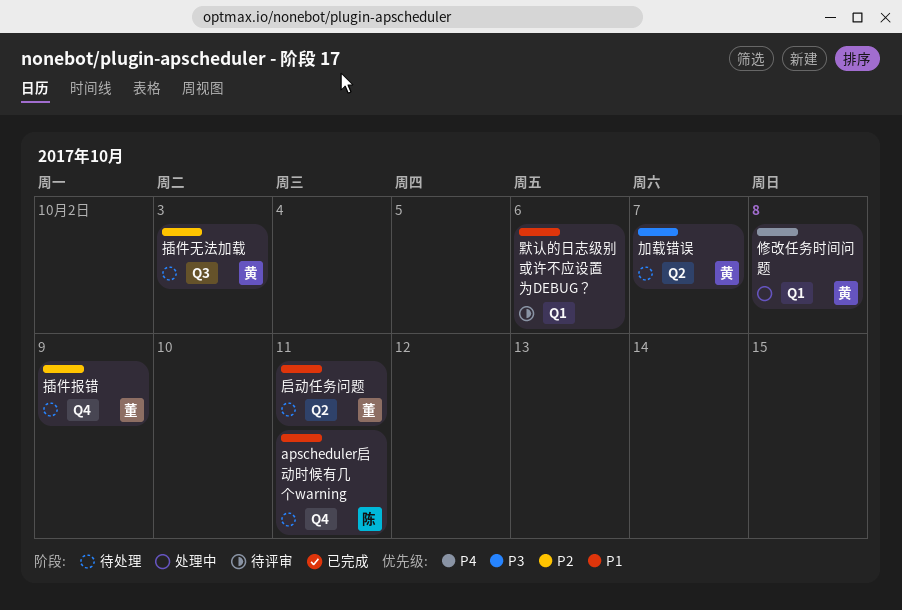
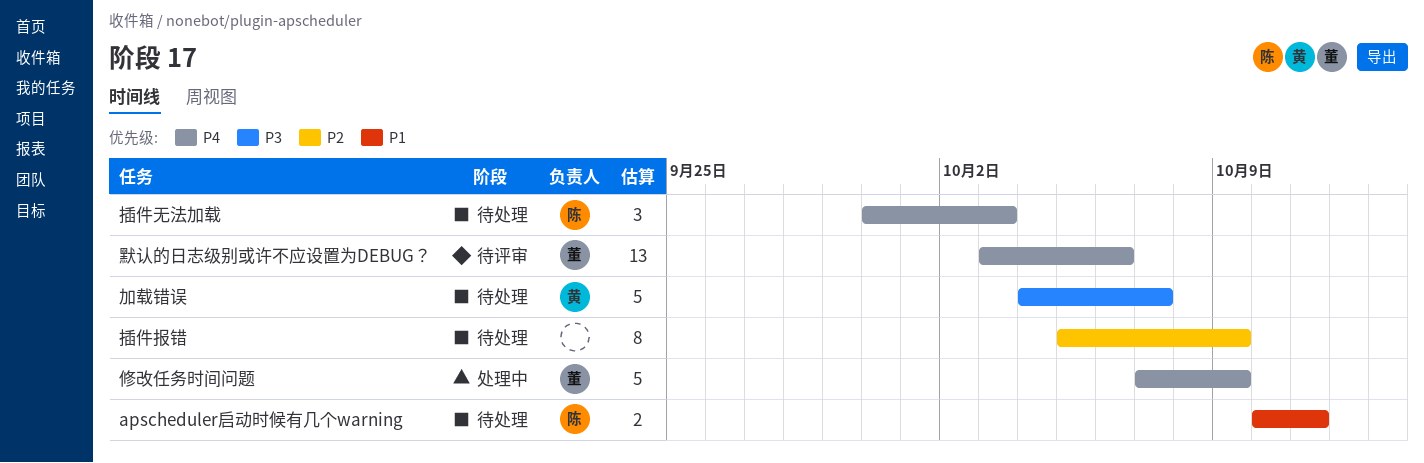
修改任务时间问题, owner: 黄 -> 董
修改任务时间问题, due: Oct 8 -> Oct 9
启动任务问题: present -> none
插件报错, owner: 董 -> none
插件无法加载, owner: 黄 -> 陈
插件无法加载, priority: P2 -> P4
默认的日志级别或许不应设置为DEBUG？, owner: none -> 董
默认的日志级别或许不应设置为DEBUG？, priority: P1 -> P4

